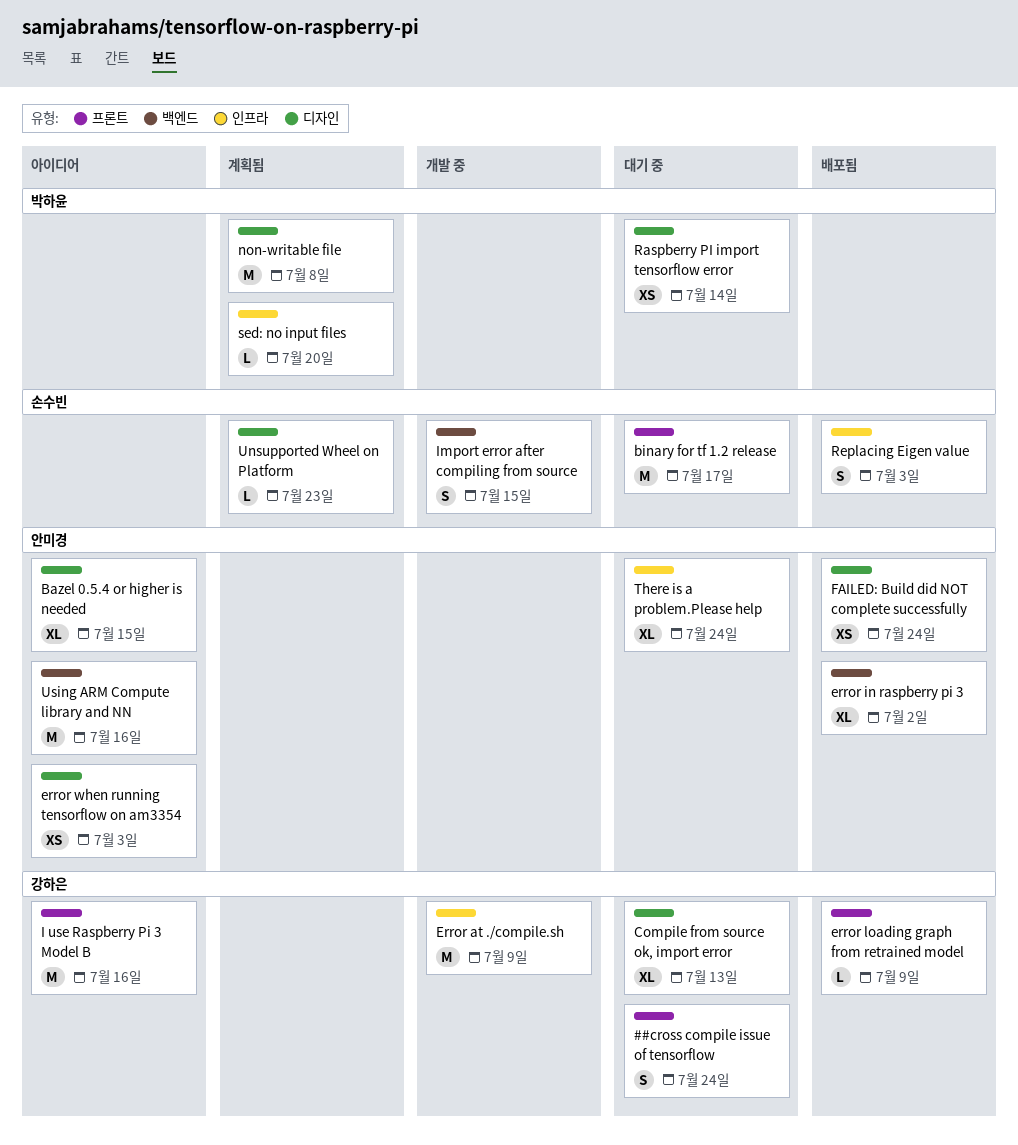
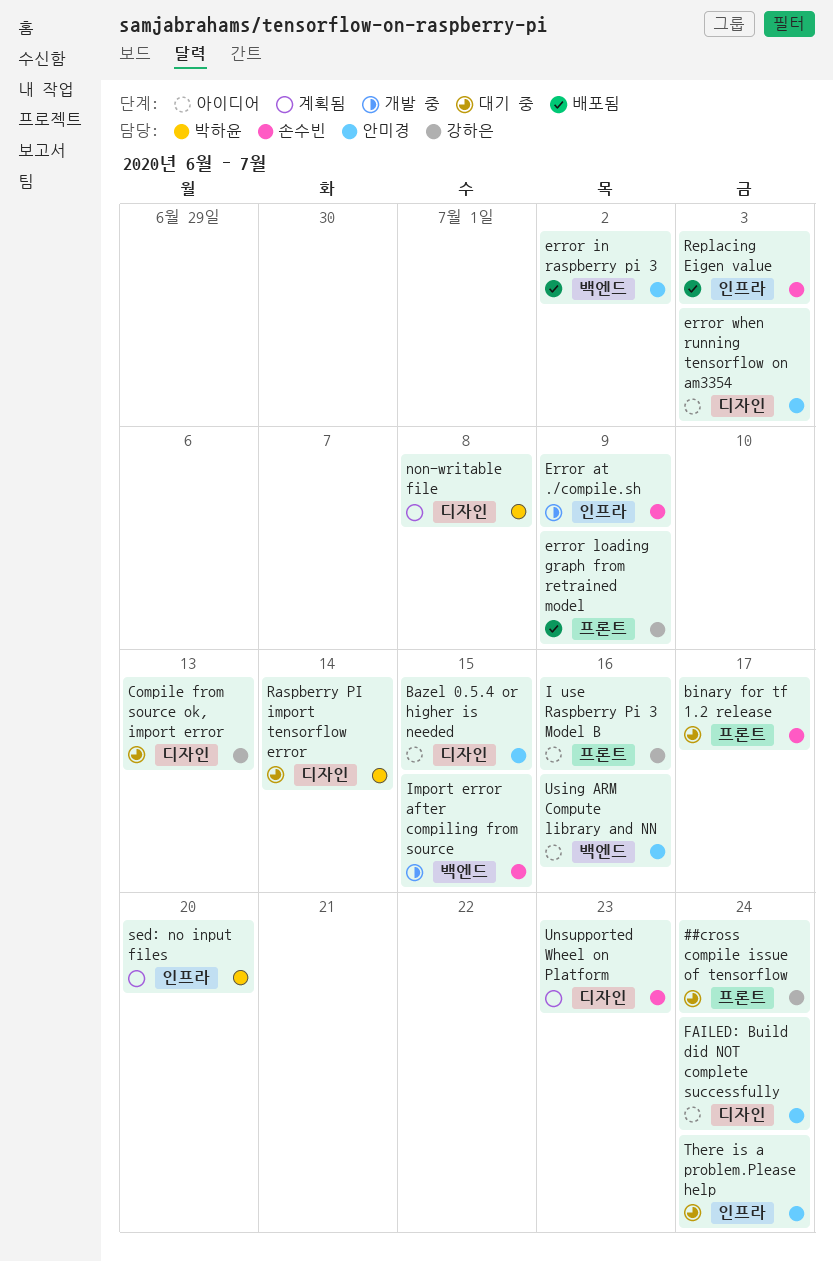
Error at ./compile.sh, owner: 강하은 -> 손수빈
FAILED: Build did NOT complete successfully, status: 배포됨 -> 아이디어

